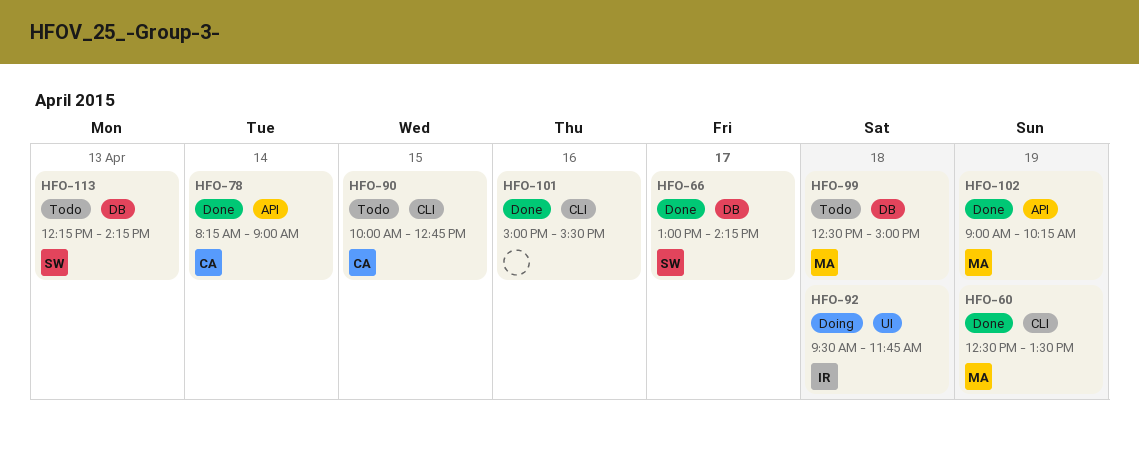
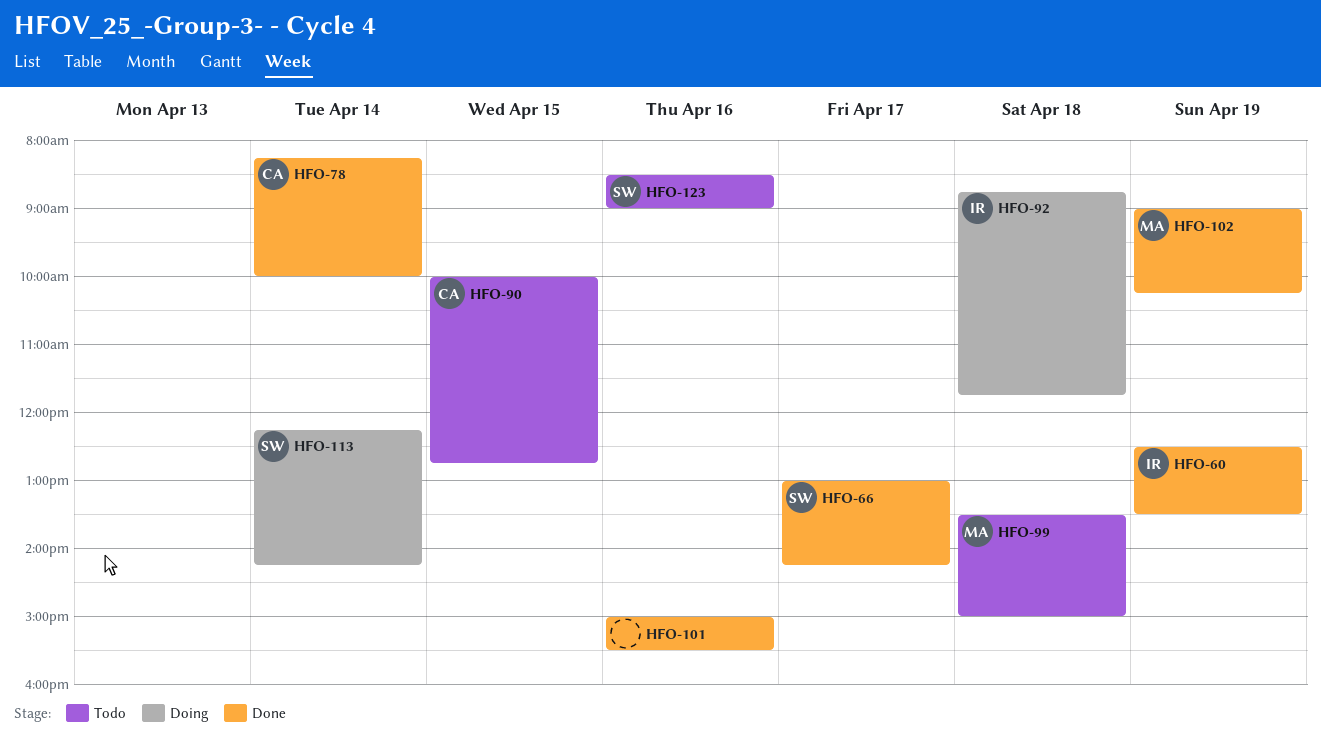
HFO-60, owner: MA -> IR
HFO-78, ends: 09:00 -> 10:00
HFO-92, begins: 09:30 -> 08:45
HFO-99, begins: 12:30 -> 13:30
HFO-113, status: Todo -> Doing
HFO-113, day: Apr 13 -> Apr 14
HFO-123: none -> present

